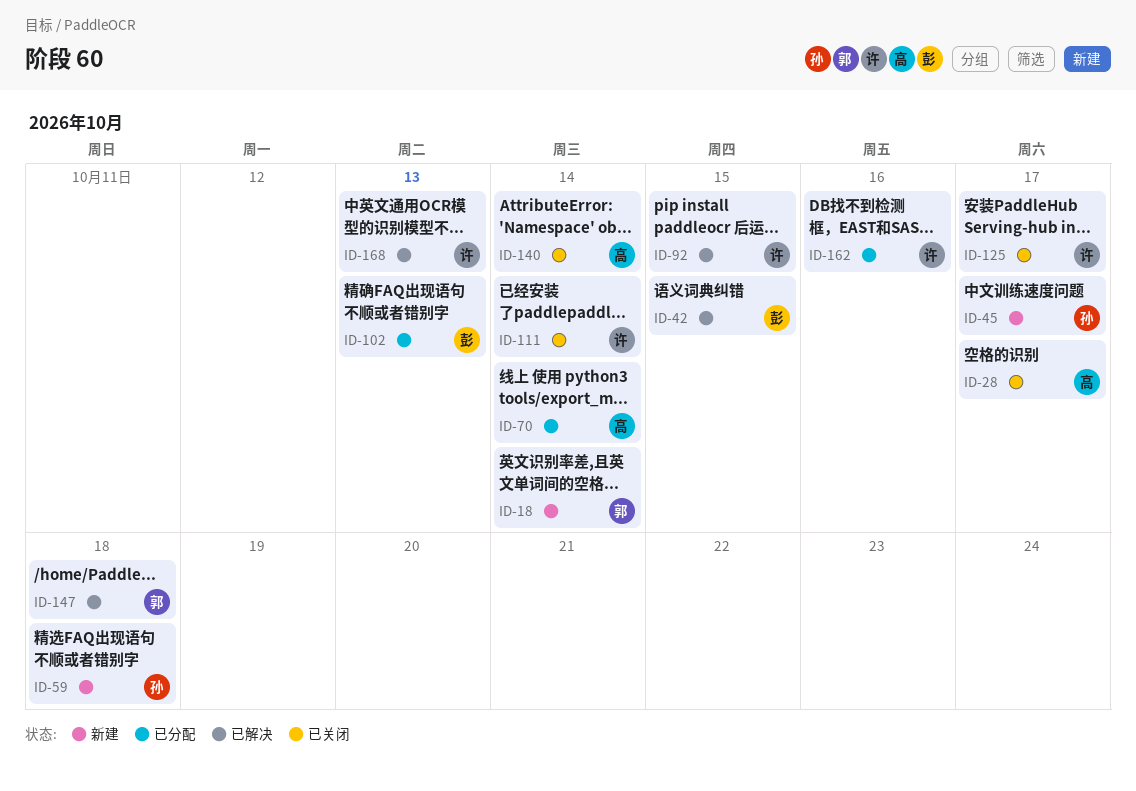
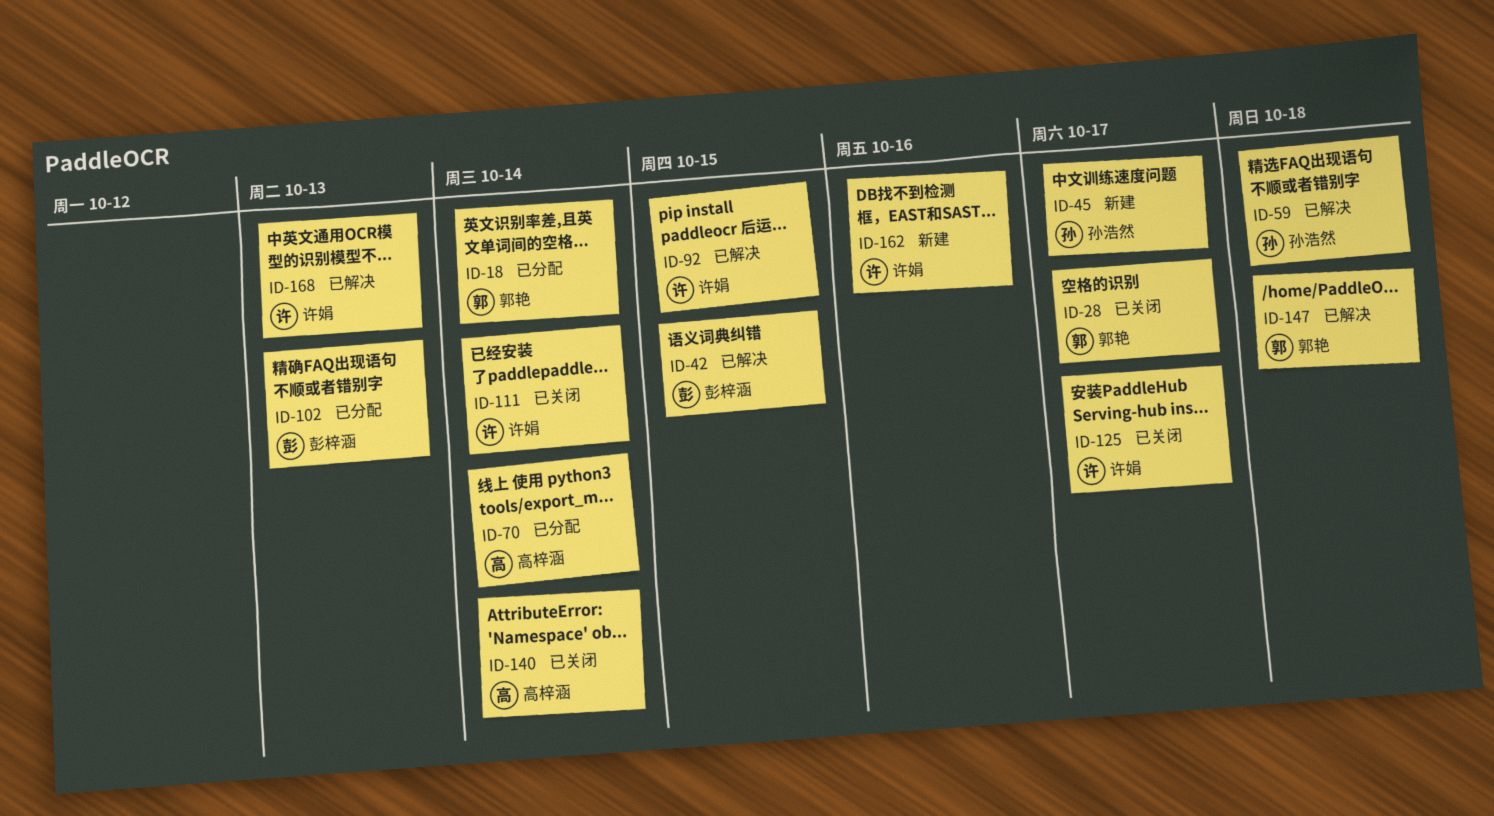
ID-18, status: 新建 -> 已分配
ID-28, owner: 高梓涵 -> 郭艳
ID-59, status: 新建 -> 已解决
ID-162, status: 已分配 -> 新建

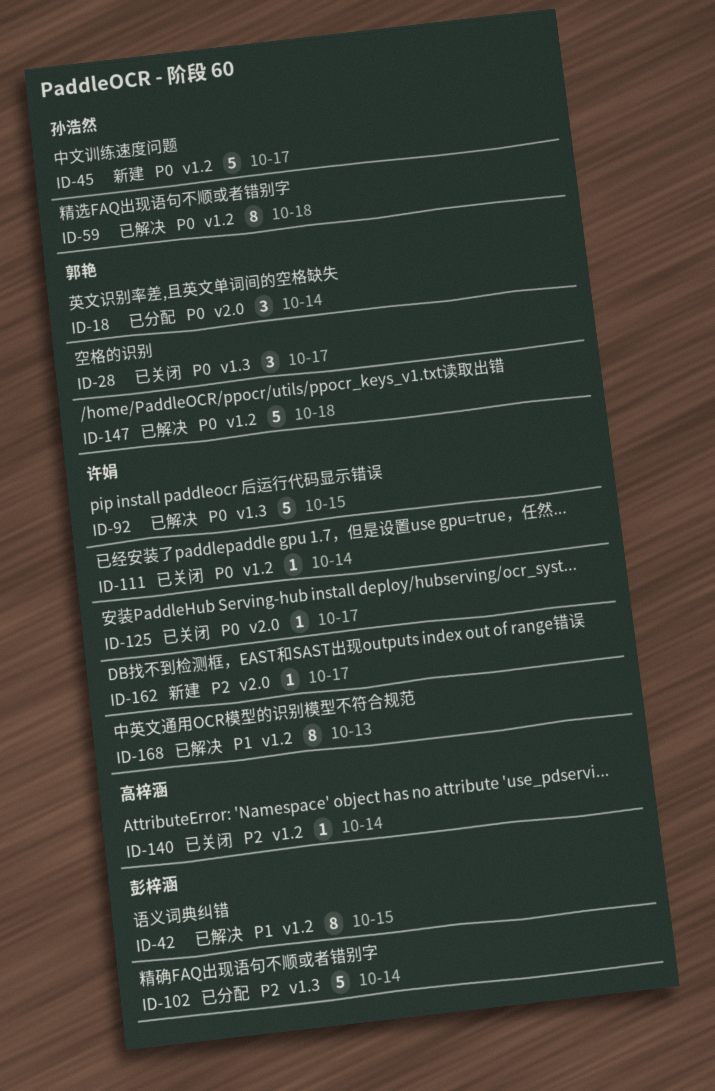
ID-70: present -> none
ID-102, due: Oct 13 -> Oct 14
ID-162, due: Oct 16 -> Oct 17

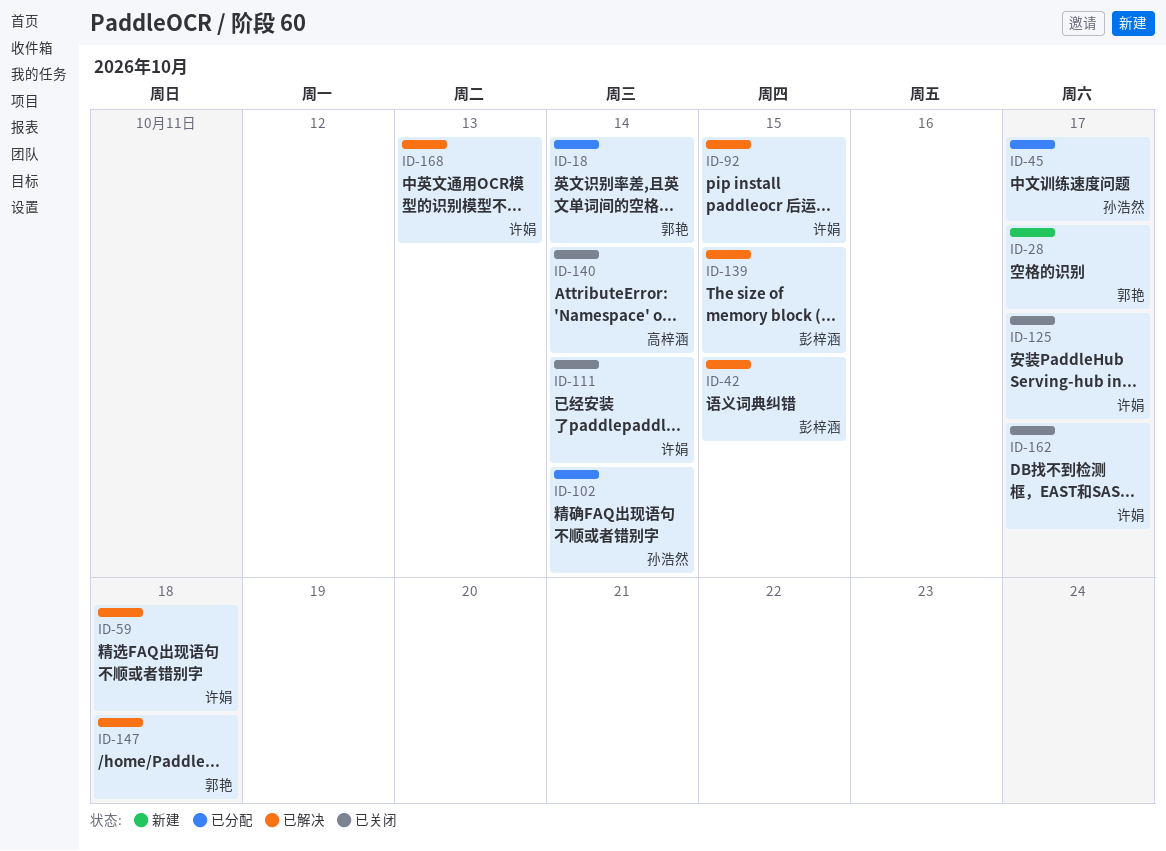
ID-28, status: 已关闭 -> 新建
ID-45, status: 新建 -> 已分配
ID-59, owner: 孙浩然 -> 许娟
ID-102, owner: 彭梓涵 -> 孙浩然
ID-139: none -> present
ID-162, status: 新建 -> 已关闭

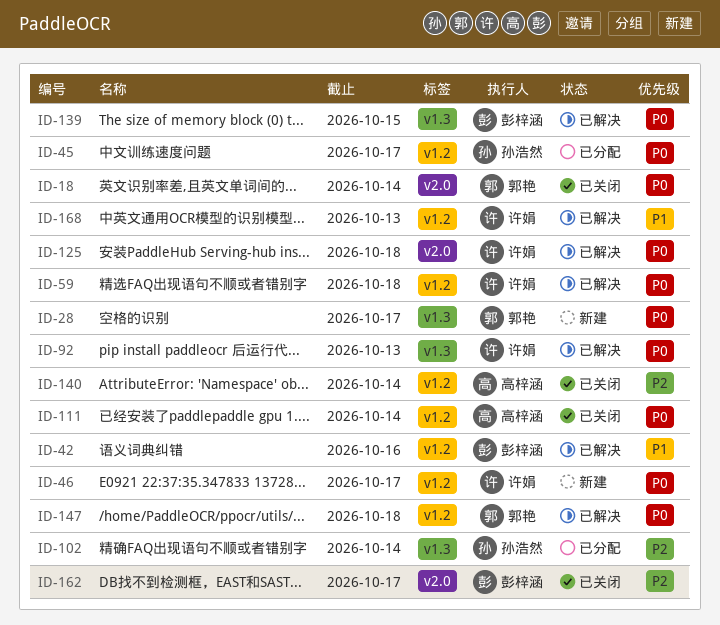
ID-18, status: 已分配 -> 已关闭
ID-42, due: Oct 15 -> Oct 16
ID-46: none -> present
ID-92, due: Oct 15 -> Oct 13
ID-111, owner: 许娟 -> 高梓涵
ID-125, status: 已关闭 -> 已解决
ID-125, due: Oct 17 -> Oct 18
ID-162, owner: 许娟 -> 彭梓涵

